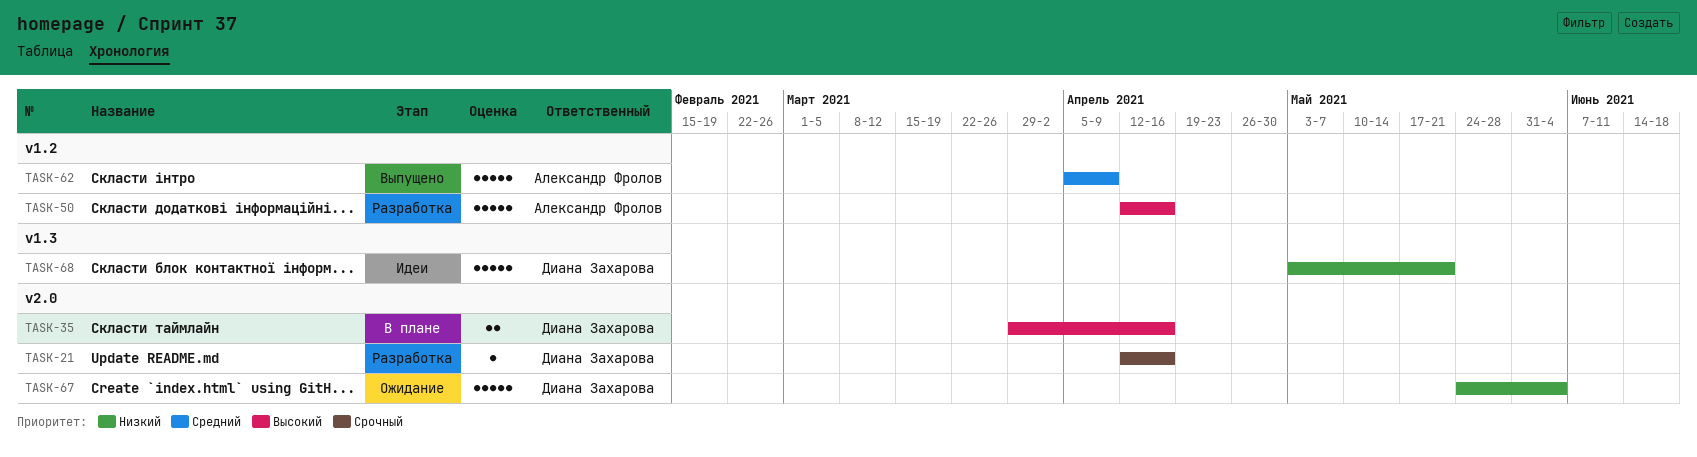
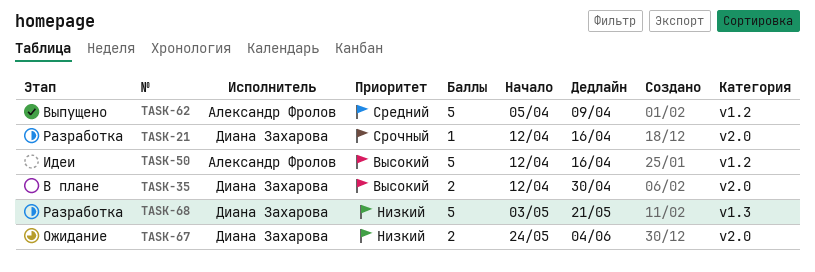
TASK-35, start: Mar 29 -> Apr 12
TASK-35, due: Apr 16 -> Apr 30
TASK-50, status: Разработка -> Идеи
TASK-67, estimate: 5 -> 2
TASK-68, status: Идеи -> Разработка

